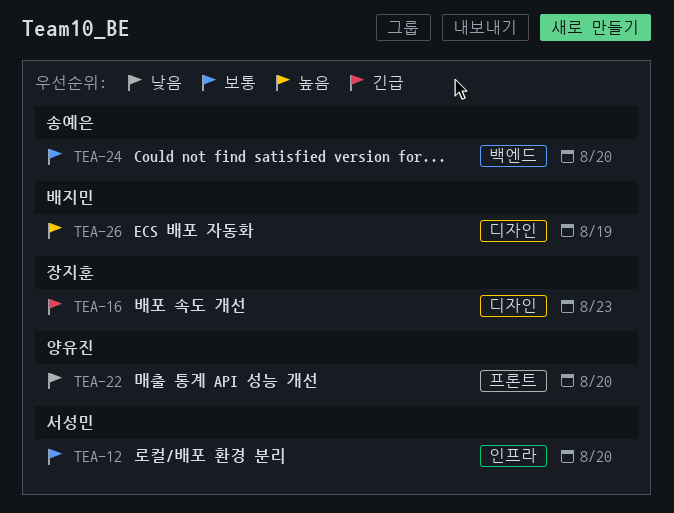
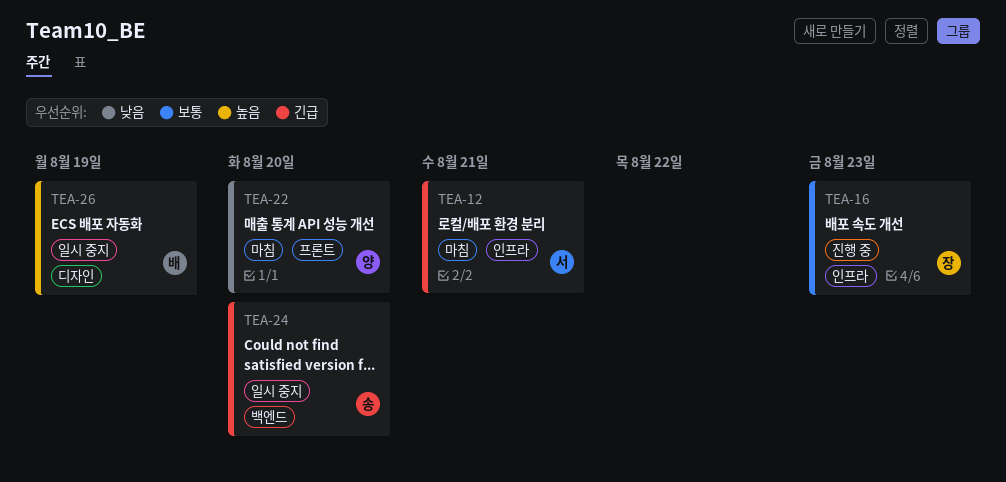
TEA-12, priority: 보통 -> 긴급
TEA-12, due: Aug 20 -> Aug 21
TEA-16, priority: 긴급 -> 보통
TEA-16, label: 디자인 -> 인프라
TEA-24, priority: 보통 -> 긴급

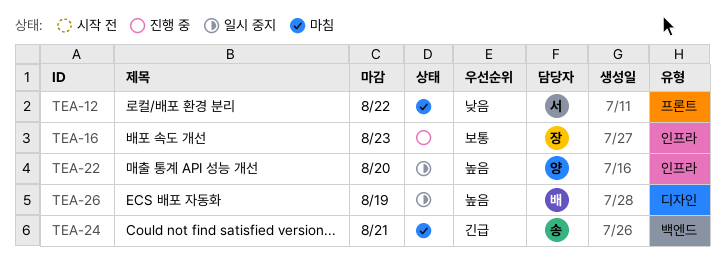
TEA-12, priority: 긴급 -> 낮음
TEA-12, label: 인프라 -> 프론트
TEA-12, due: Aug 21 -> Aug 22
TEA-22, status: 마침 -> 일시 중지
TEA-22, priority: 낮음 -> 높음
TEA-22, label: 프론트 -> 인프라
TEA-24, status: 일시 중지 -> 마침
TEA-24, due: Aug 20 -> Aug 21

